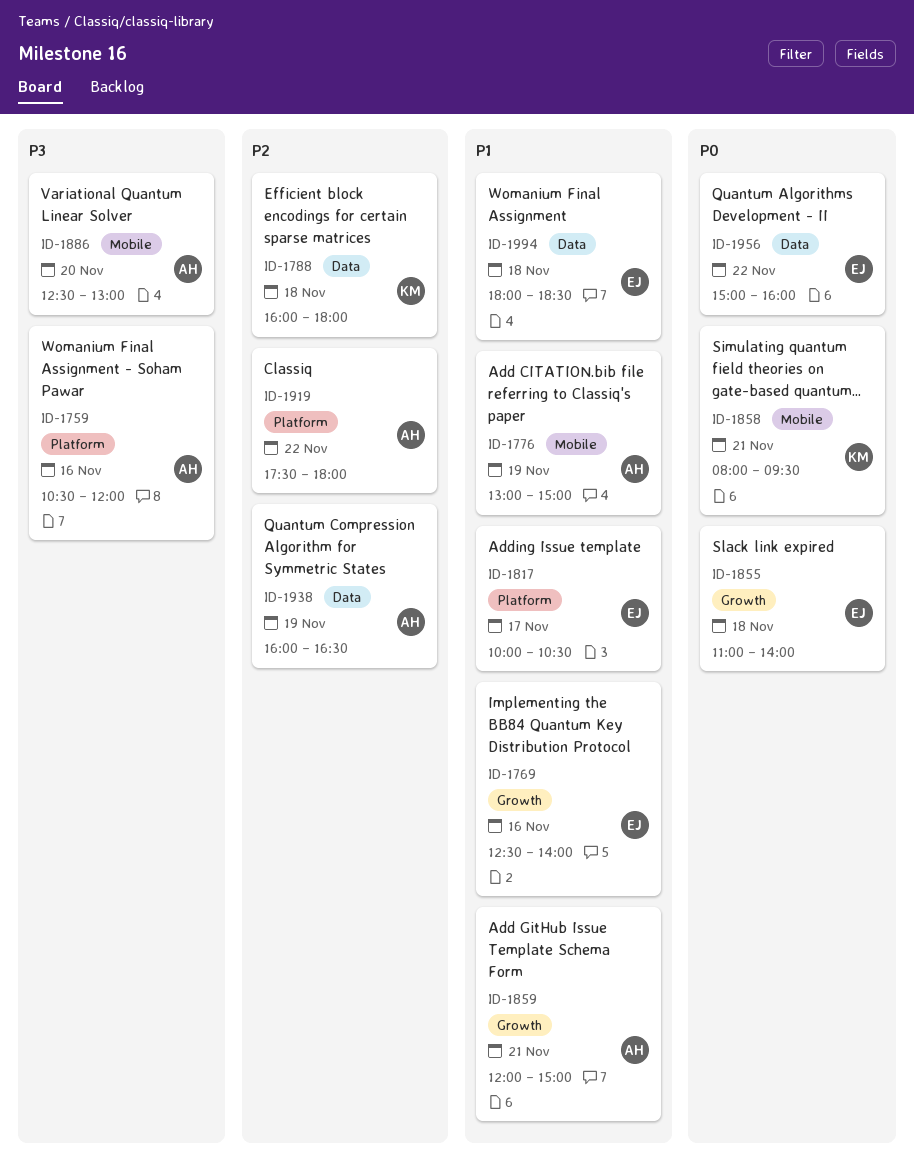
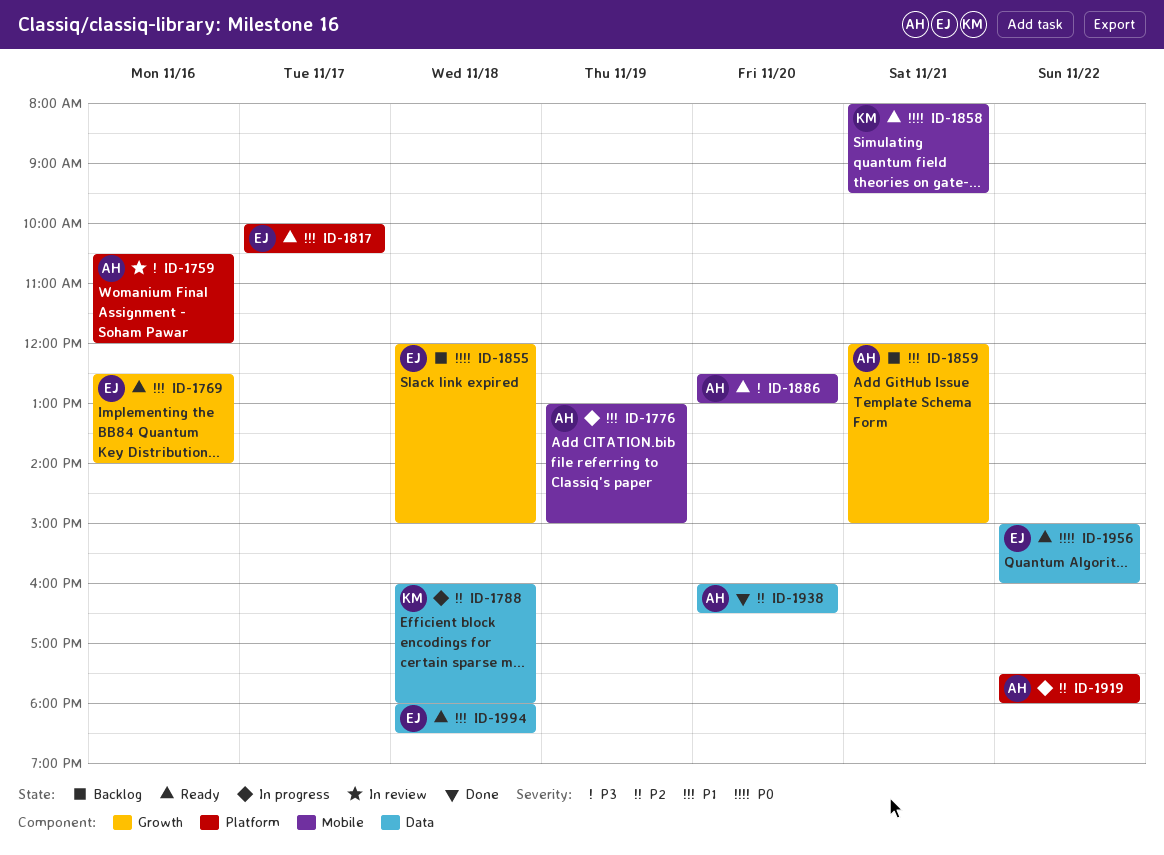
ID-1855, begins: 11:00 -> 12:00
ID-1855, ends: 14:00 -> 15:00
ID-1938, day: Nov 19 -> Nov 20

